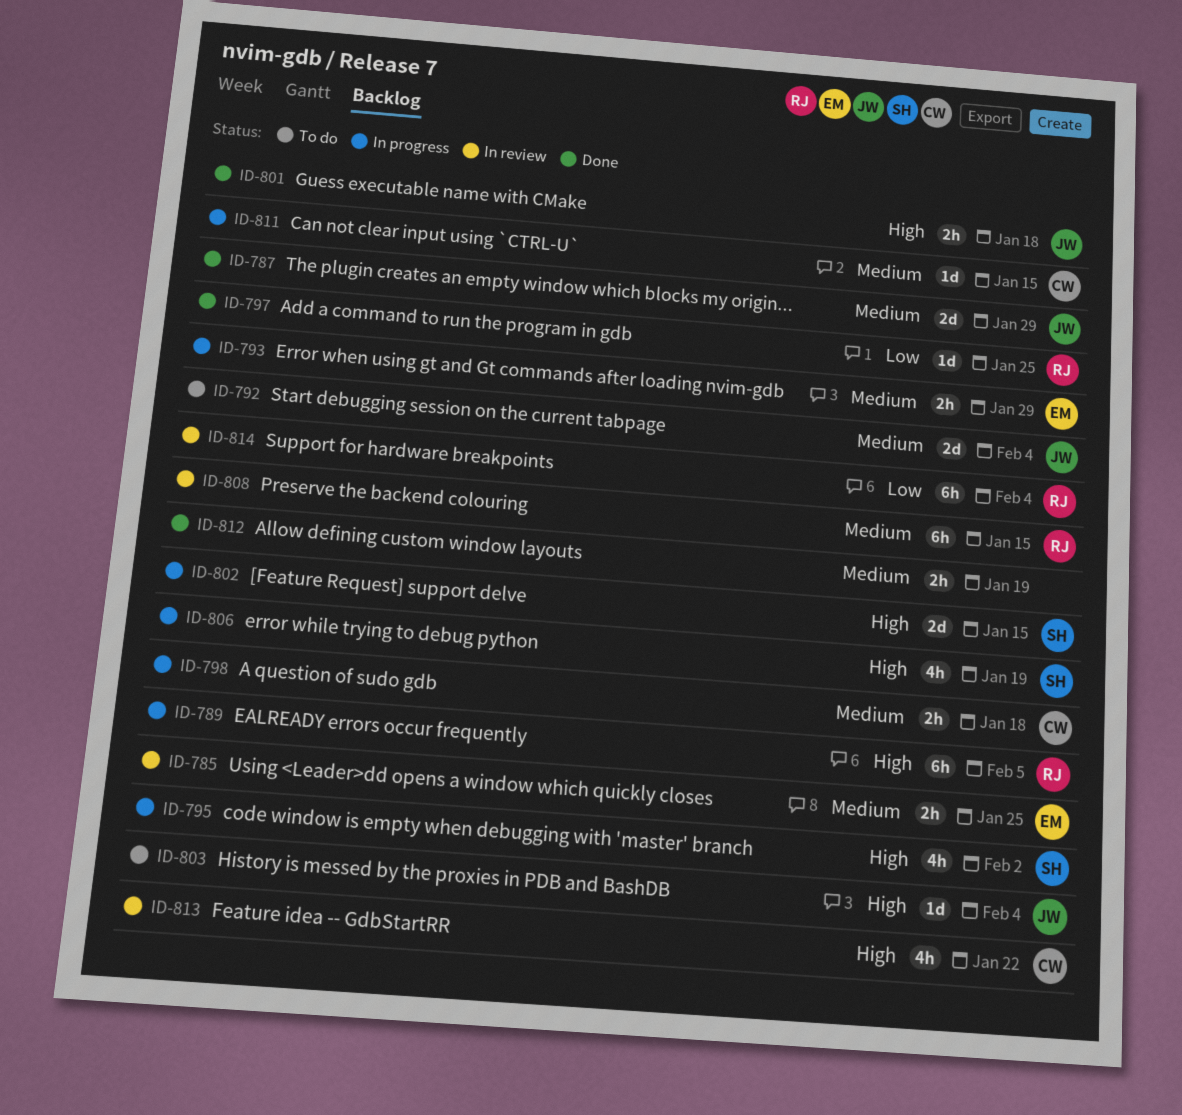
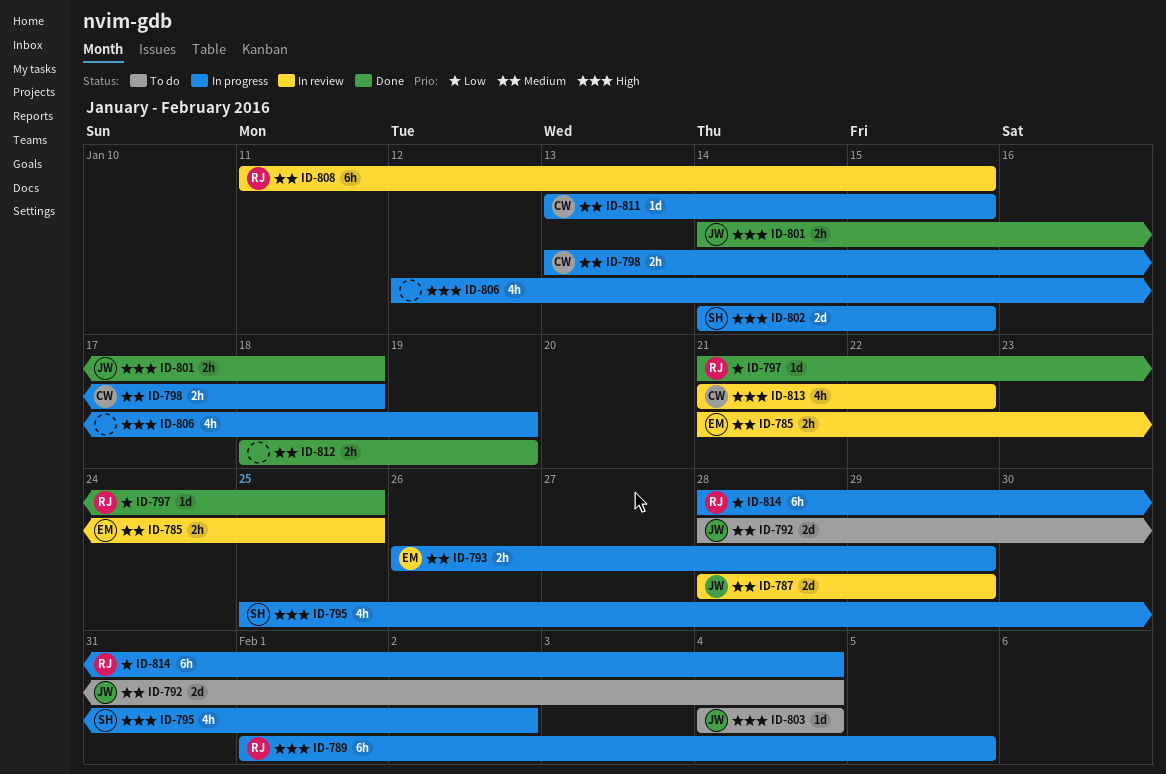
ID-787, status: Done -> In review
ID-806, owner: SH -> none
ID-814, status: In review -> In progress

